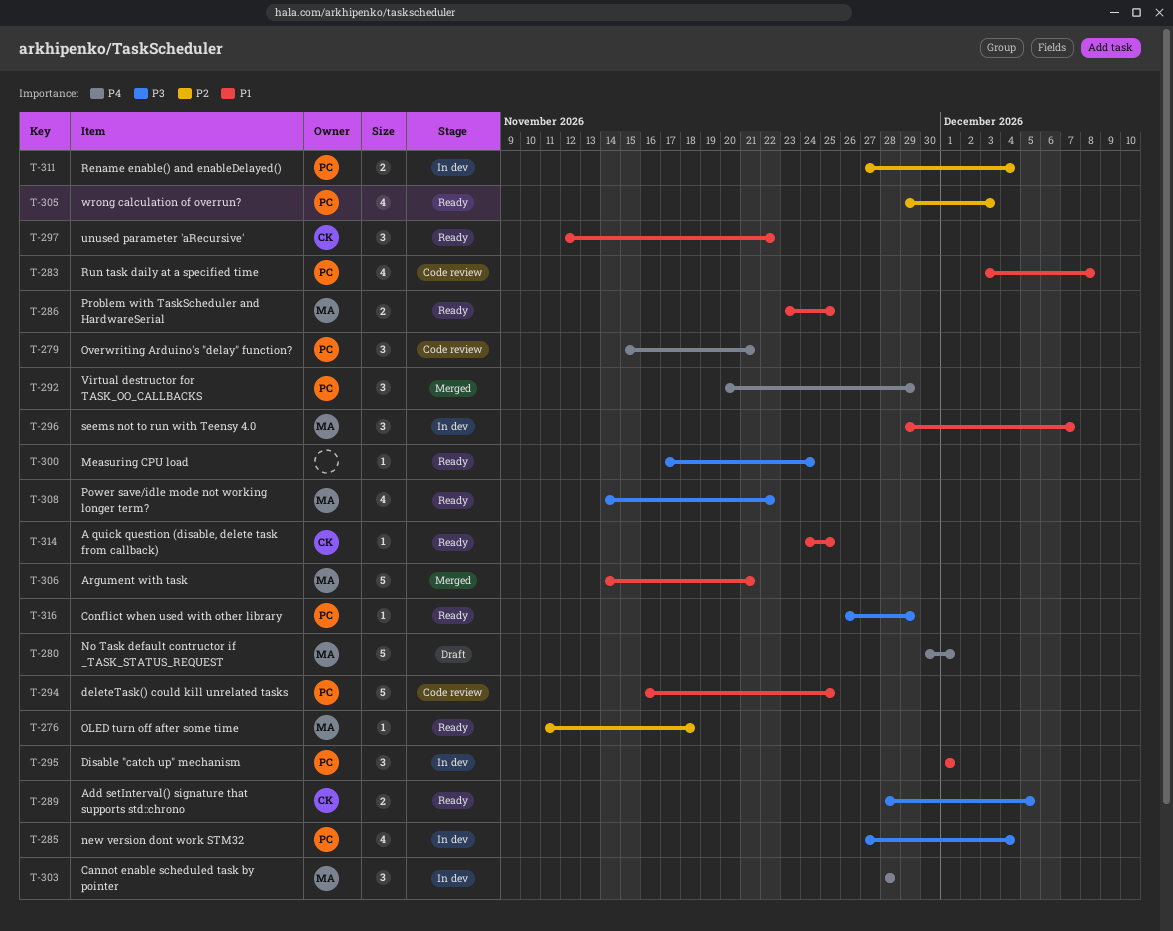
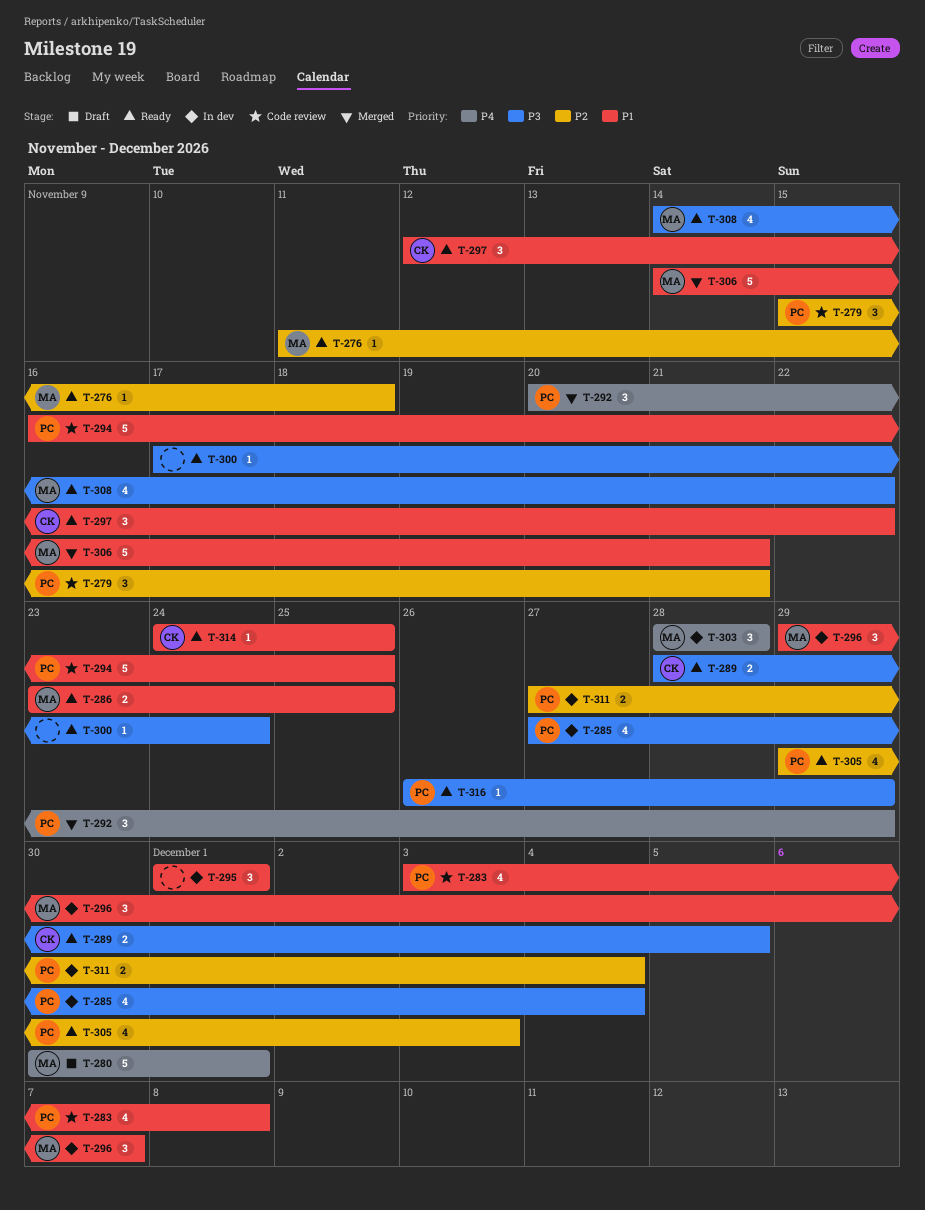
T-279, priority: P4 -> P2
T-295, owner: PC -> none

